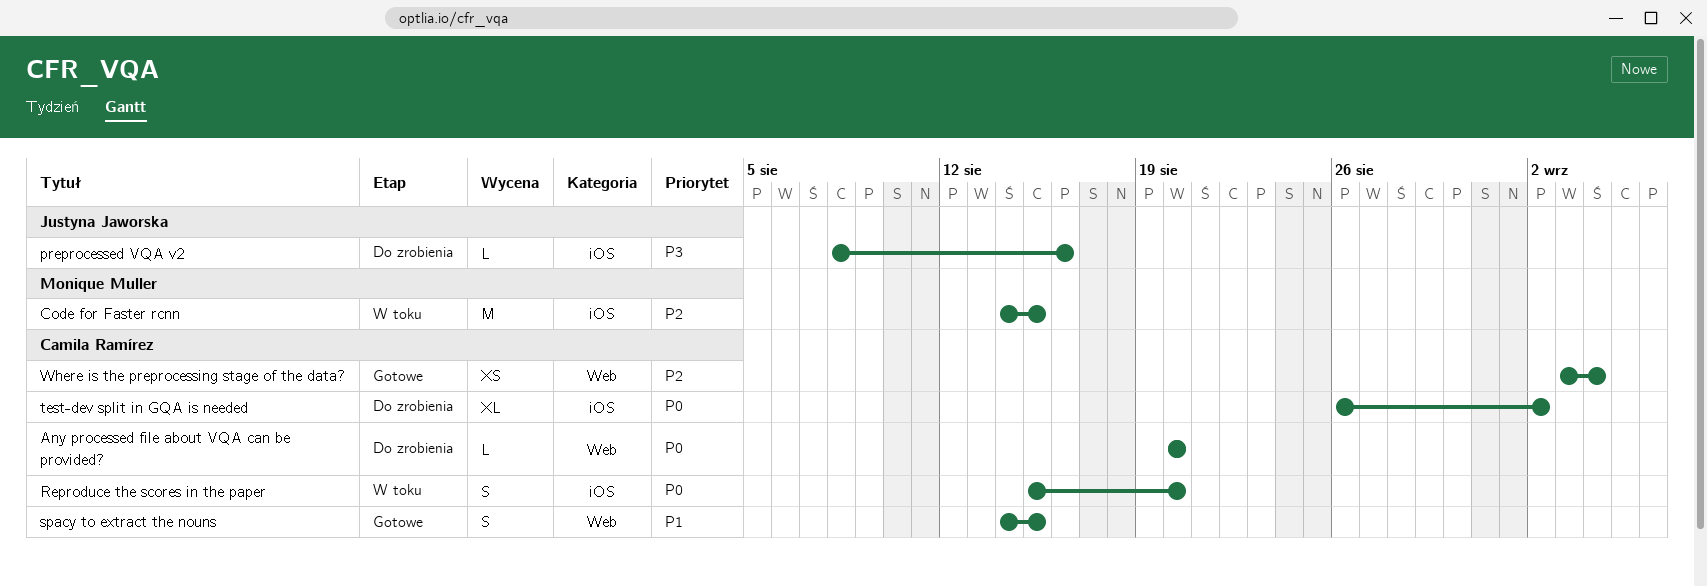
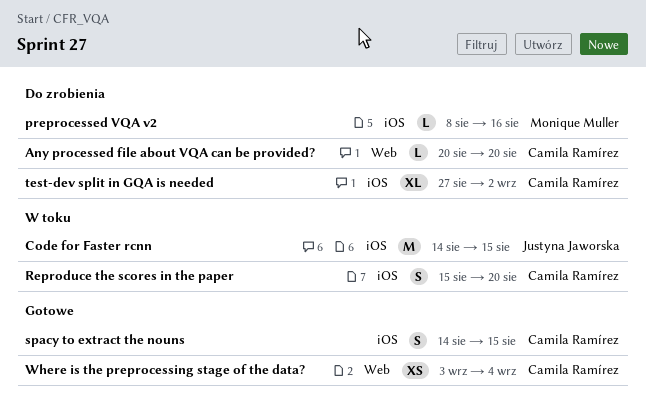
Code for Faster rcnn, owner: Monique Muller -> Justyna Jaworska
preprocessed VQA v2, owner: Justyna Jaworska -> Monique Muller
spacy to extract the nouns, label: Web -> iOS
test-dev split in GQA is needed, start: Aug 26 -> Aug 27

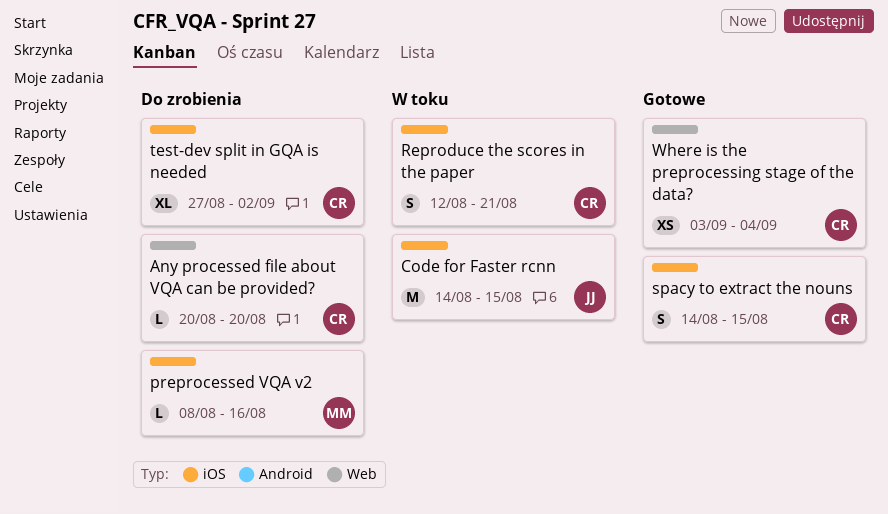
Reproduce the scores in the paper, start: Aug 15 -> Aug 12
Reproduce the scores in the paper, due: Aug 20 -> Aug 21

